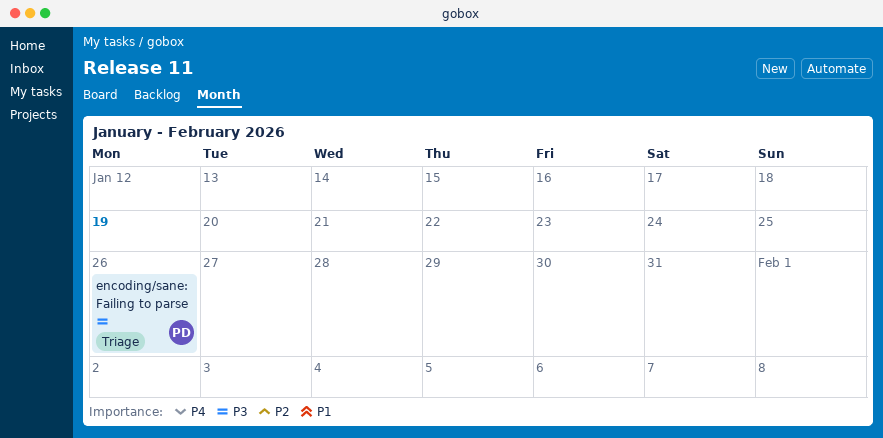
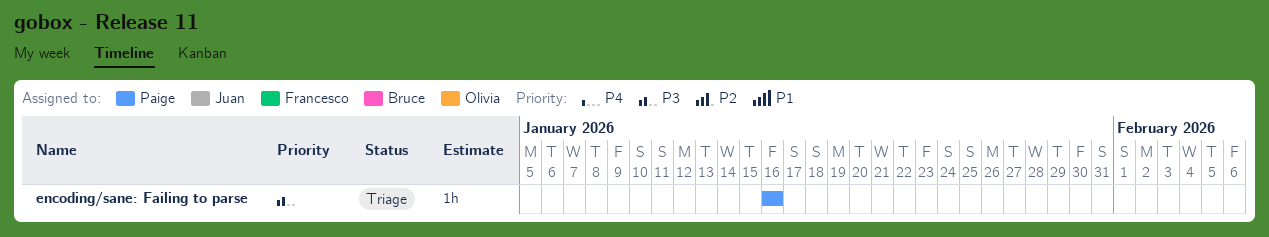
encoding/sane: Failing to parse, due: Jan 26 -> Jan 16

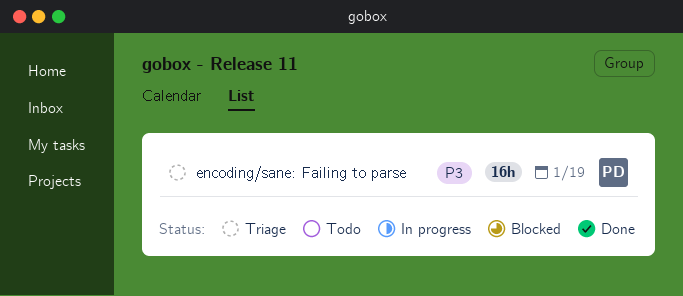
encoding/sane: Failing to parse, estimate: 1h -> 16h
encoding/sane: Failing to parse, due: Jan 16 -> Jan 19

